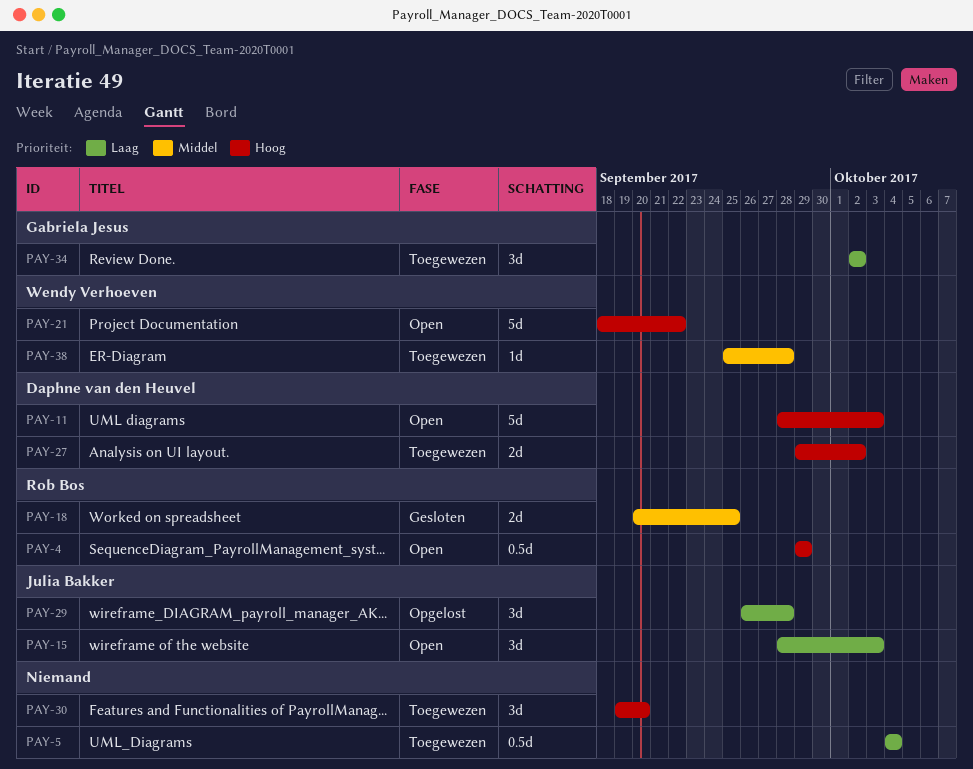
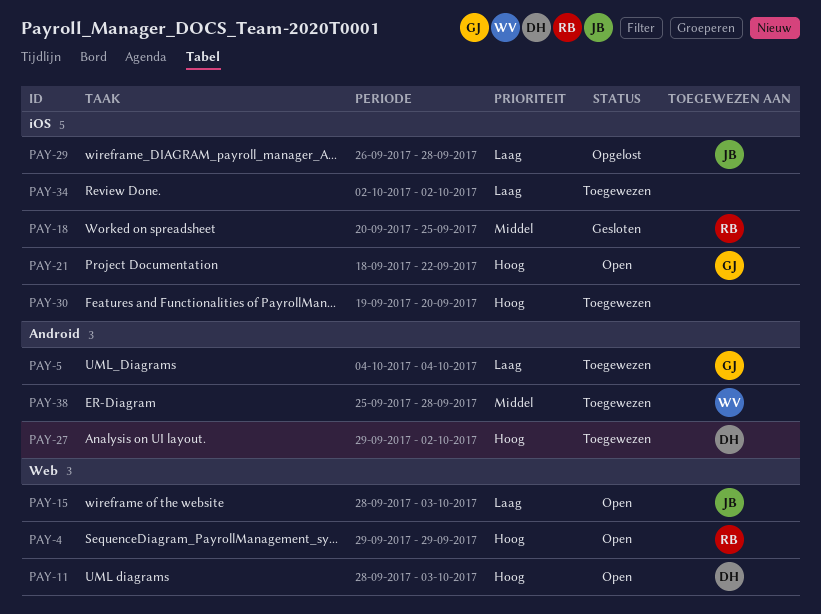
PAY-5, owner: none -> Gabriela Jesus
PAY-21, owner: Wendy Verhoeven -> Gabriela Jesus
PAY-34, owner: Gabriela Jesus -> none

